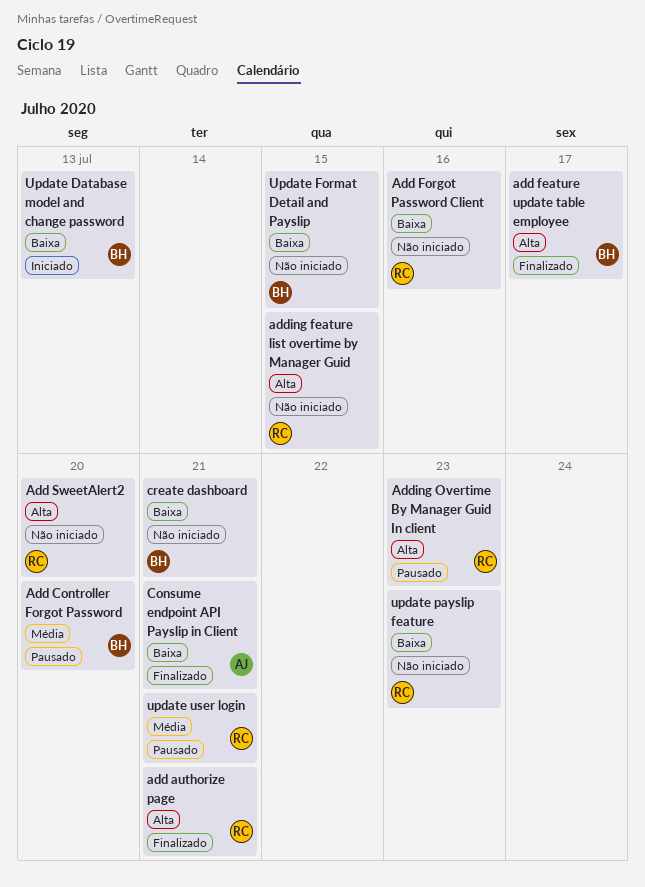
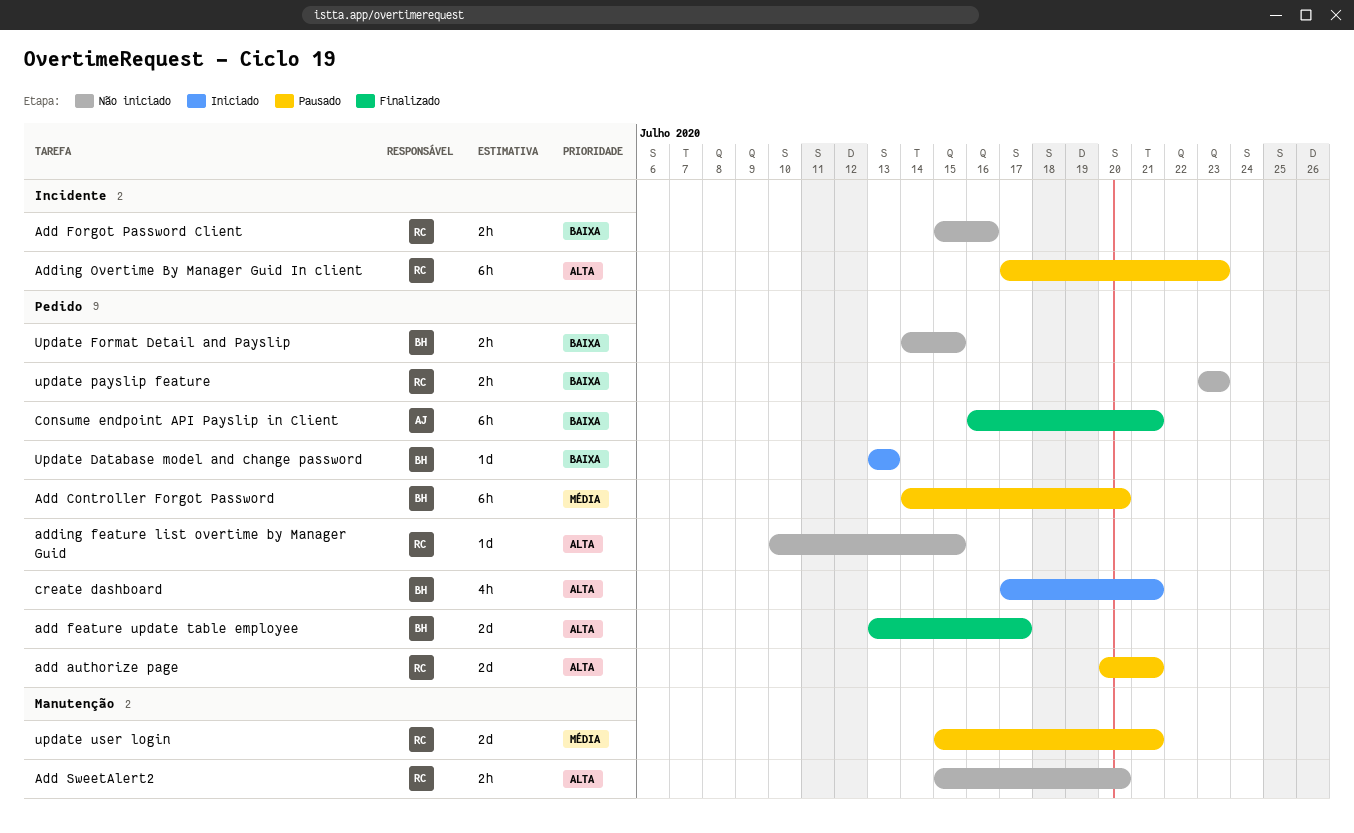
add authorize page, status: Finalizado -> Pausado
create dashboard, status: Não iniciado -> Iniciado
create dashboard, priority: Baixa -> Alta

